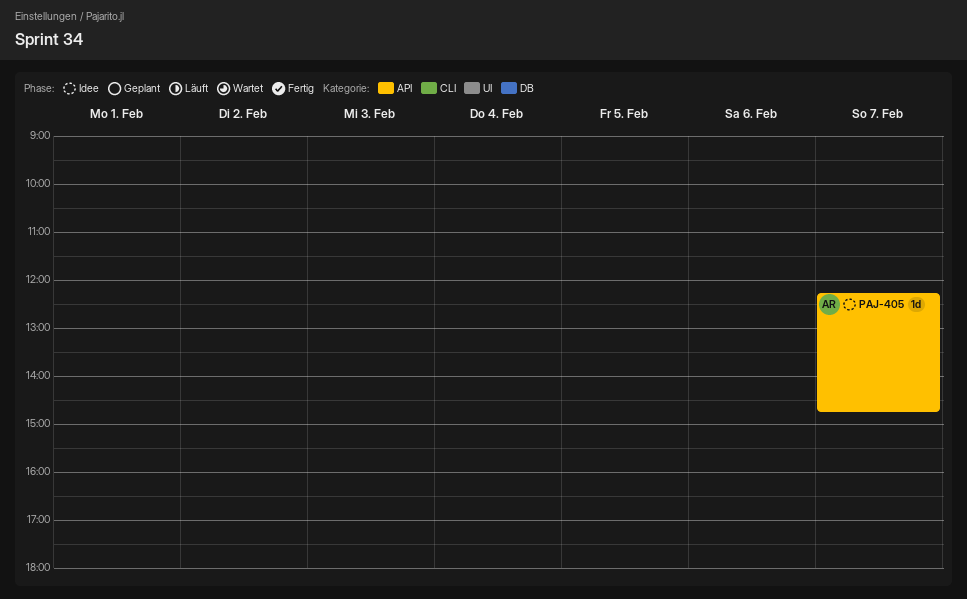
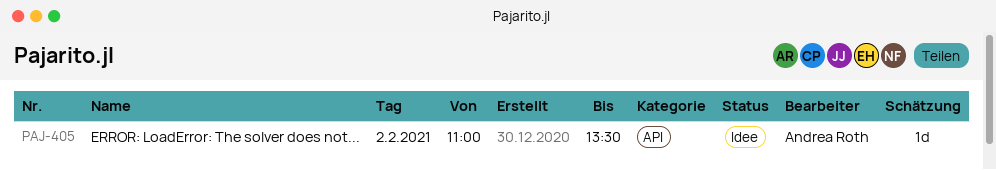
PAJ-405, day: Feb 7 -> Feb 2
PAJ-405, begins: 12:15 -> 11:00
PAJ-405, ends: 14:45 -> 13:30

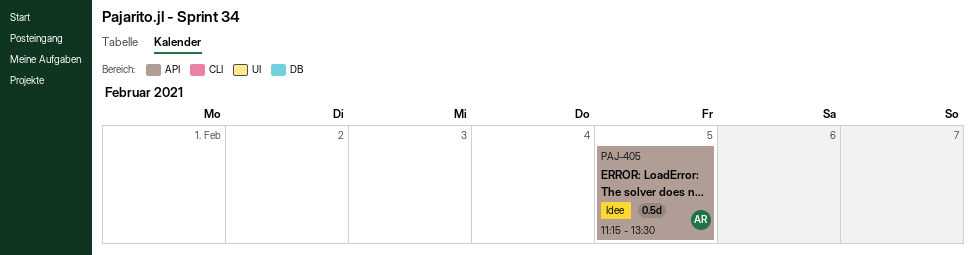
PAJ-405, estimate: 1d -> 0.5d
PAJ-405, day: Feb 2 -> Feb 5
PAJ-405, begins: 11:00 -> 11:15

